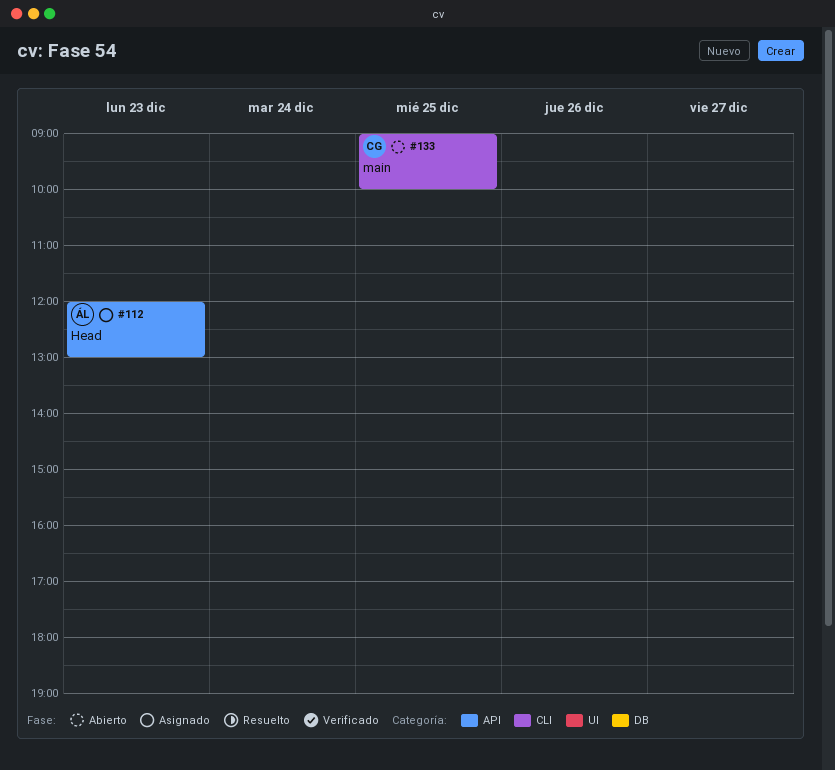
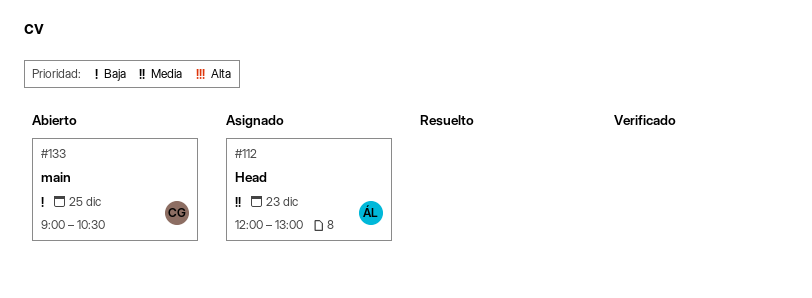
#133, ends: 10:00 -> 10:30

